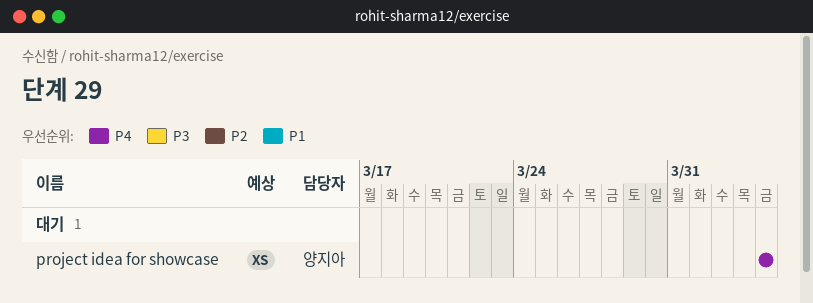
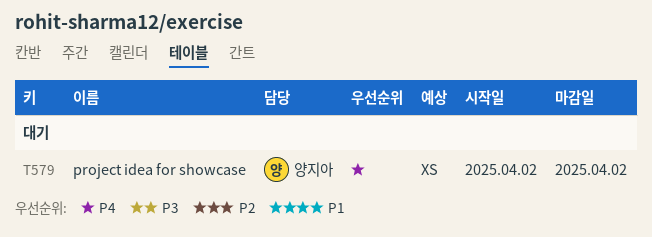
project idea for showcase, start: Apr 4 -> Apr 2
project idea for showcase, due: Apr 4 -> Apr 2

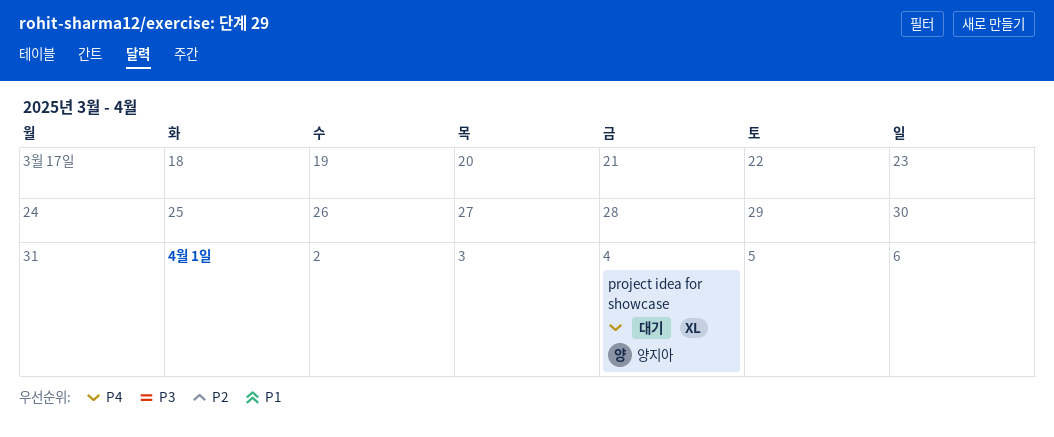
project idea for showcase, estimate: XS -> XL
project idea for showcase, due: Apr 2 -> Apr 4

